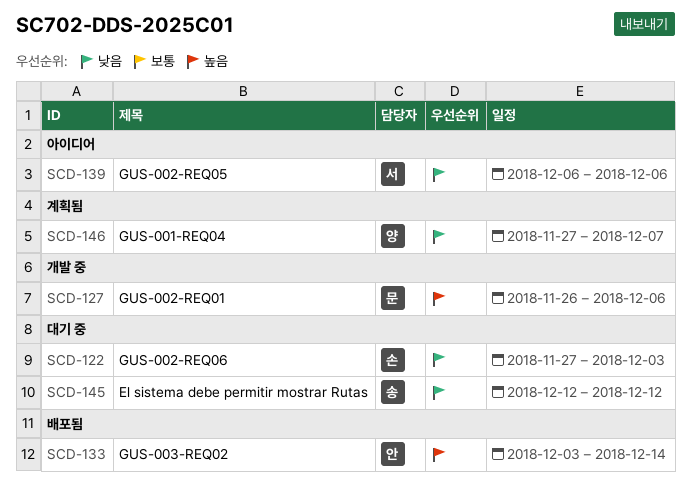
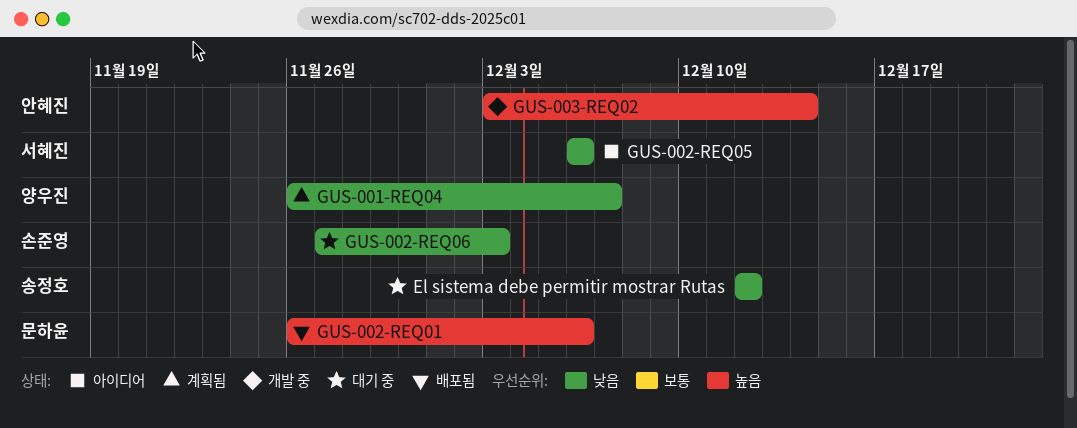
GUS-001-REQ04, start: Nov 27 -> Nov 26
GUS-002-REQ01, status: 개발 중 -> 배포됨
GUS-003-REQ02, status: 배포됨 -> 개발 중

